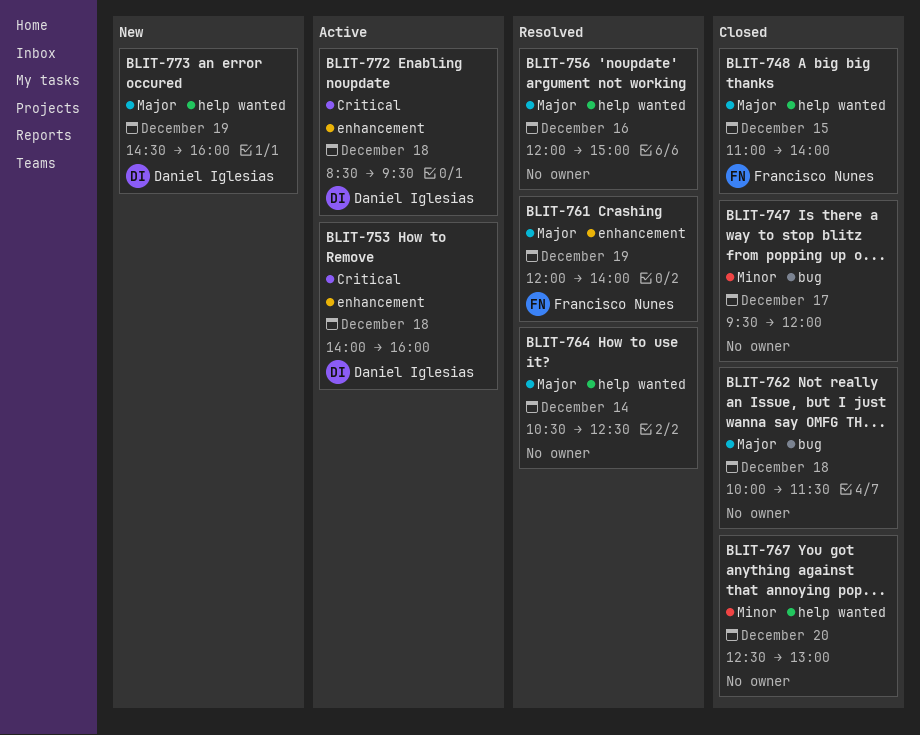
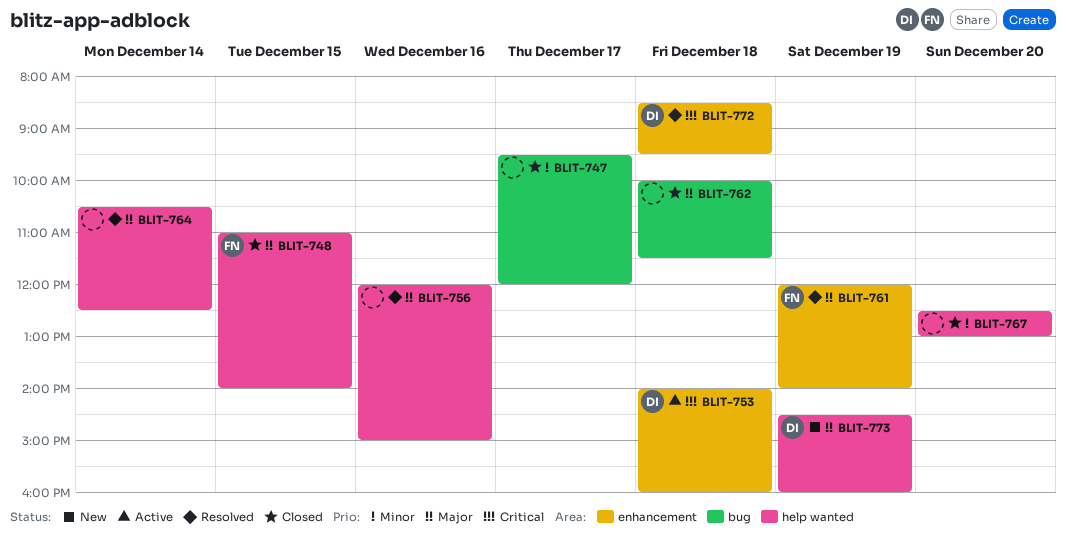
BLIT-772, status: Active -> Resolved

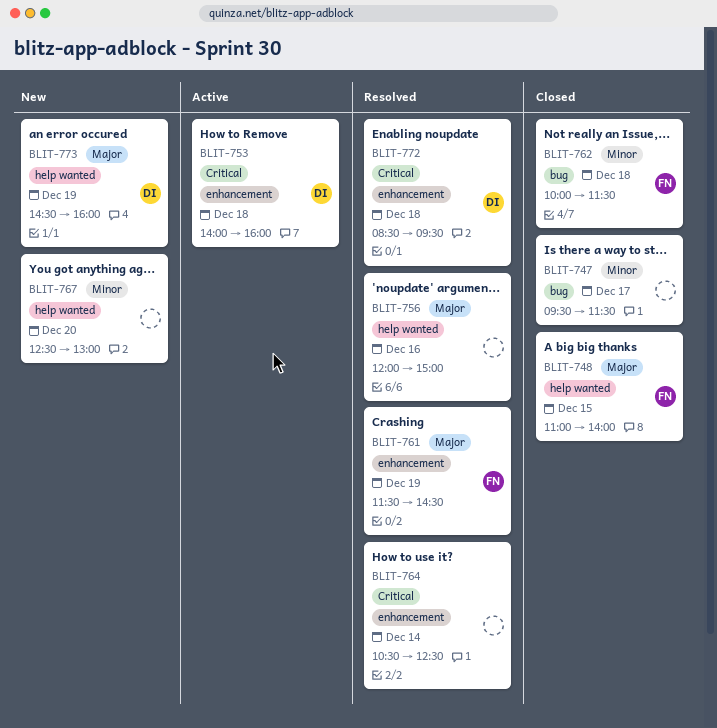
BLIT-747, ends: 12:00 -> 11:30
BLIT-761, begins: 12:00 -> 11:30
BLIT-761, ends: 14:00 -> 14:30
BLIT-762, owner: none -> FN
BLIT-762, priority: Major -> Minor
BLIT-764, priority: Major -> Critical
BLIT-764, label: help wanted -> enhancement
BLIT-767, status: Closed -> New

